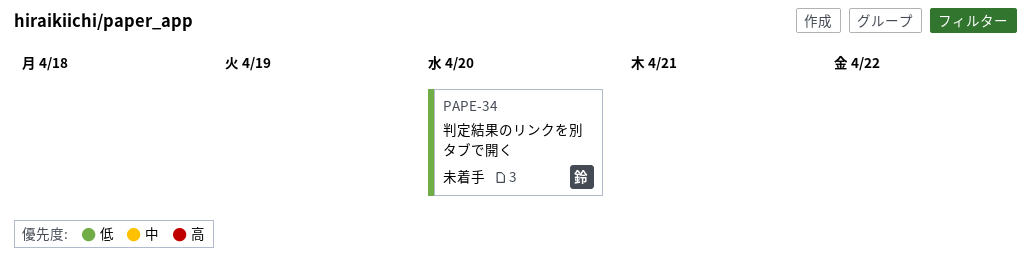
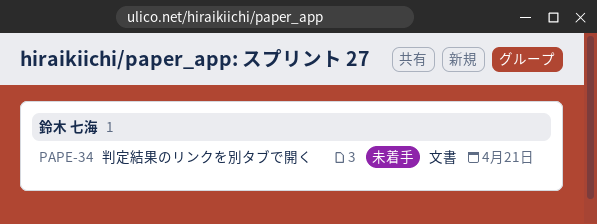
PAPE-34, due: Apr 20 -> Apr 21

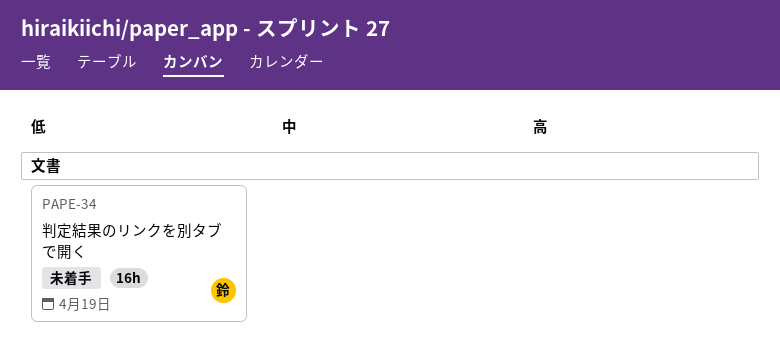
PAPE-34, due: Apr 21 -> Apr 19

